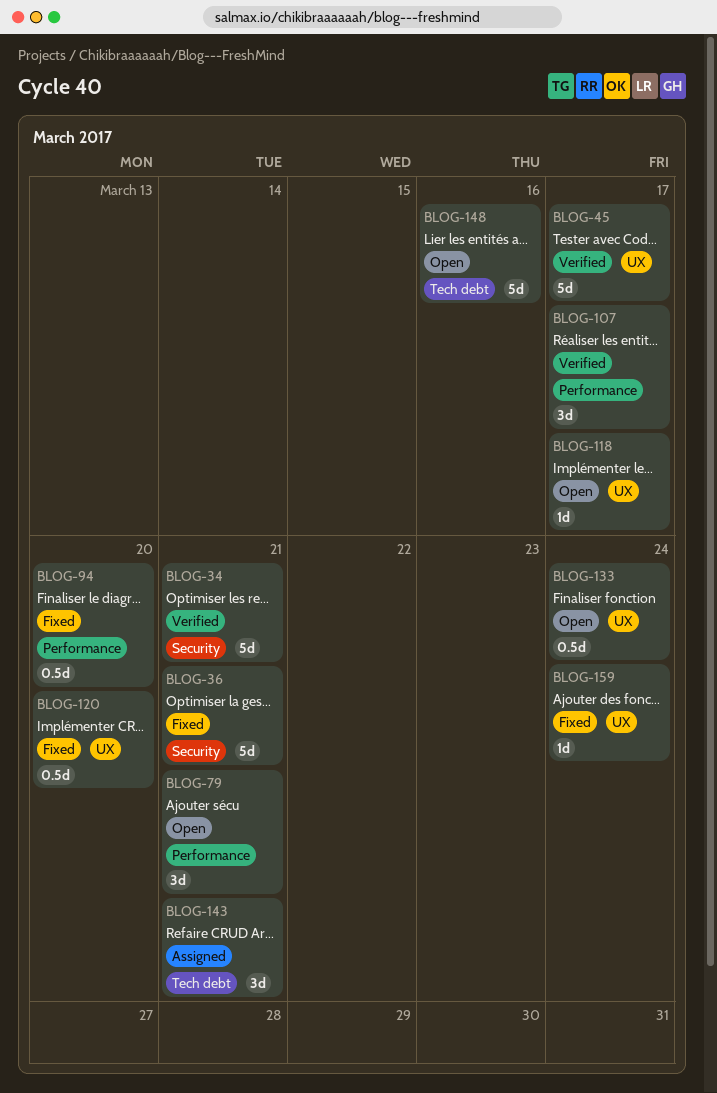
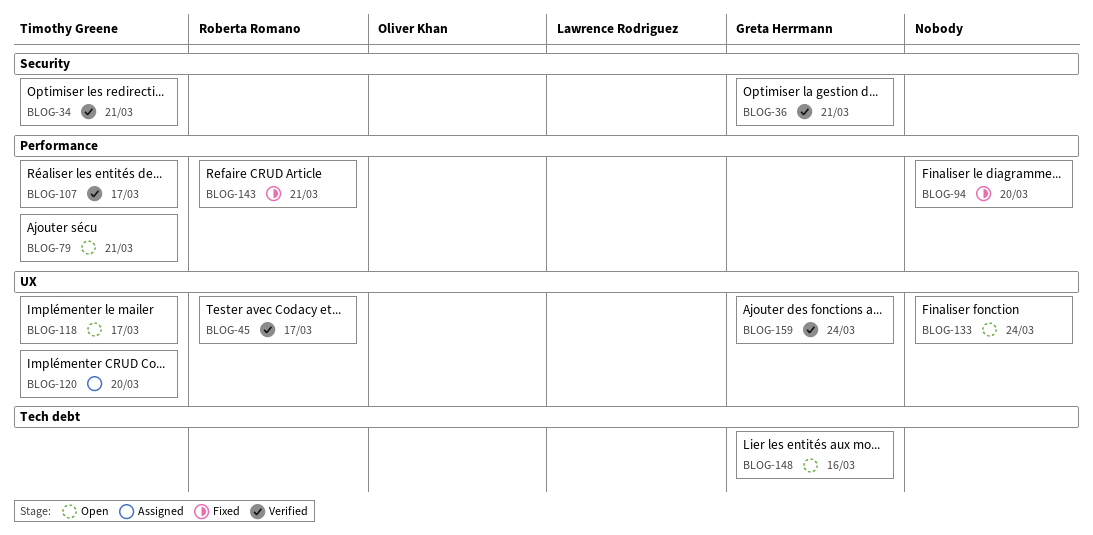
BLOG-36, status: Fixed -> Verified
BLOG-120, status: Fixed -> Assigned
BLOG-143, status: Assigned -> Fixed
BLOG-143, label: Tech debt -> Performance
BLOG-159, status: Fixed -> Verified

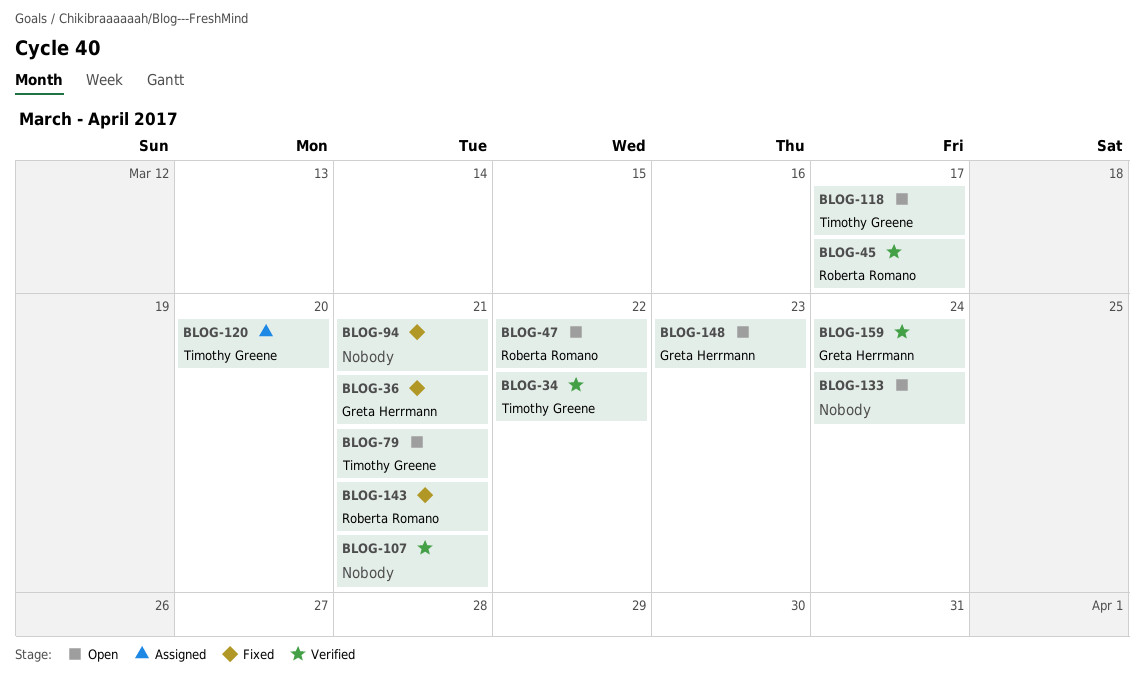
BLOG-34, due: Mar 21 -> Mar 22
BLOG-36, status: Verified -> Fixed
BLOG-47: none -> present
BLOG-94, due: Mar 20 -> Mar 21
BLOG-107, owner: Timothy Greene -> none
BLOG-107, due: Mar 17 -> Mar 21
BLOG-148, due: Mar 16 -> Mar 23

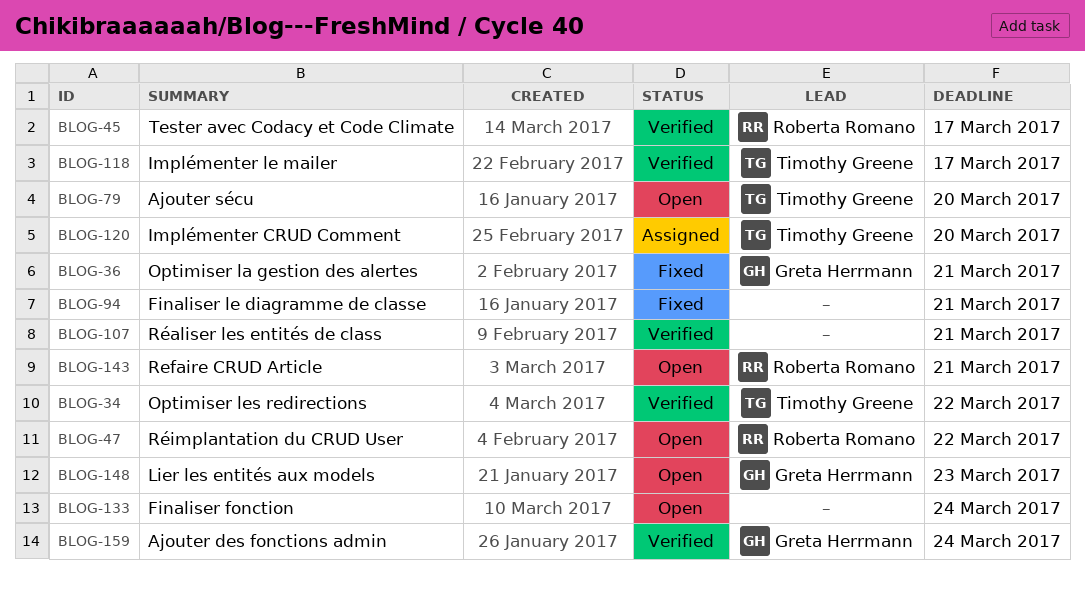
BLOG-79, due: Mar 21 -> Mar 20
BLOG-118, status: Open -> Verified
BLOG-143, status: Fixed -> Open

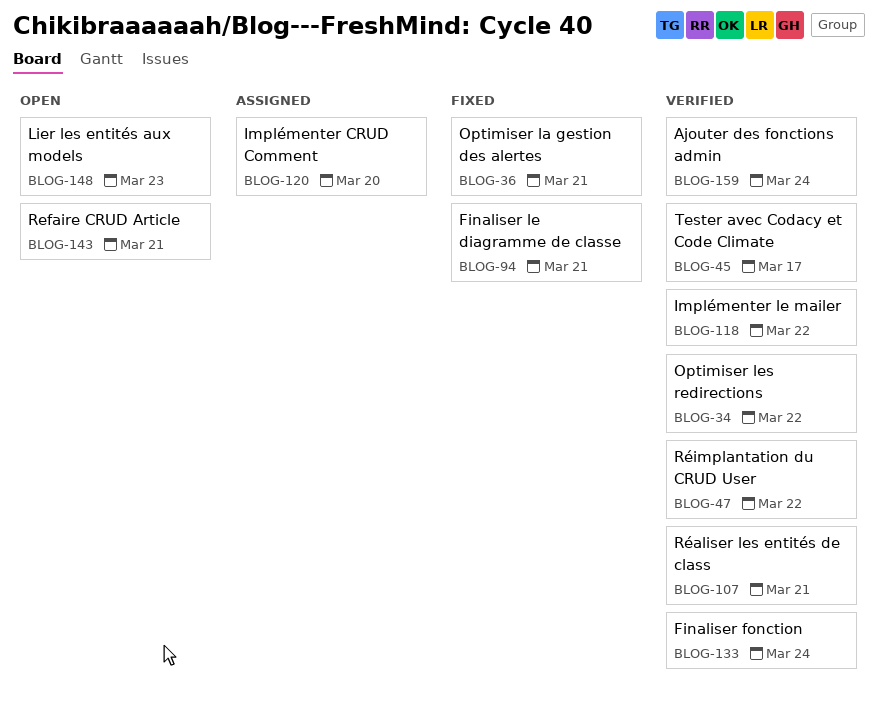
BLOG-47, status: Open -> Verified
BLOG-79: present -> none
BLOG-118, due: Mar 17 -> Mar 22
BLOG-133, status: Open -> Verified

